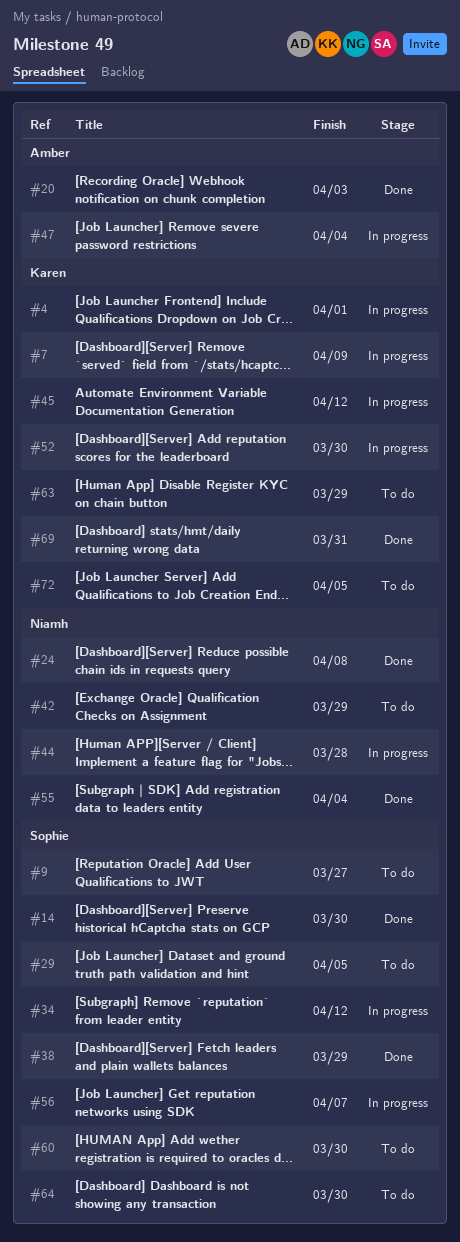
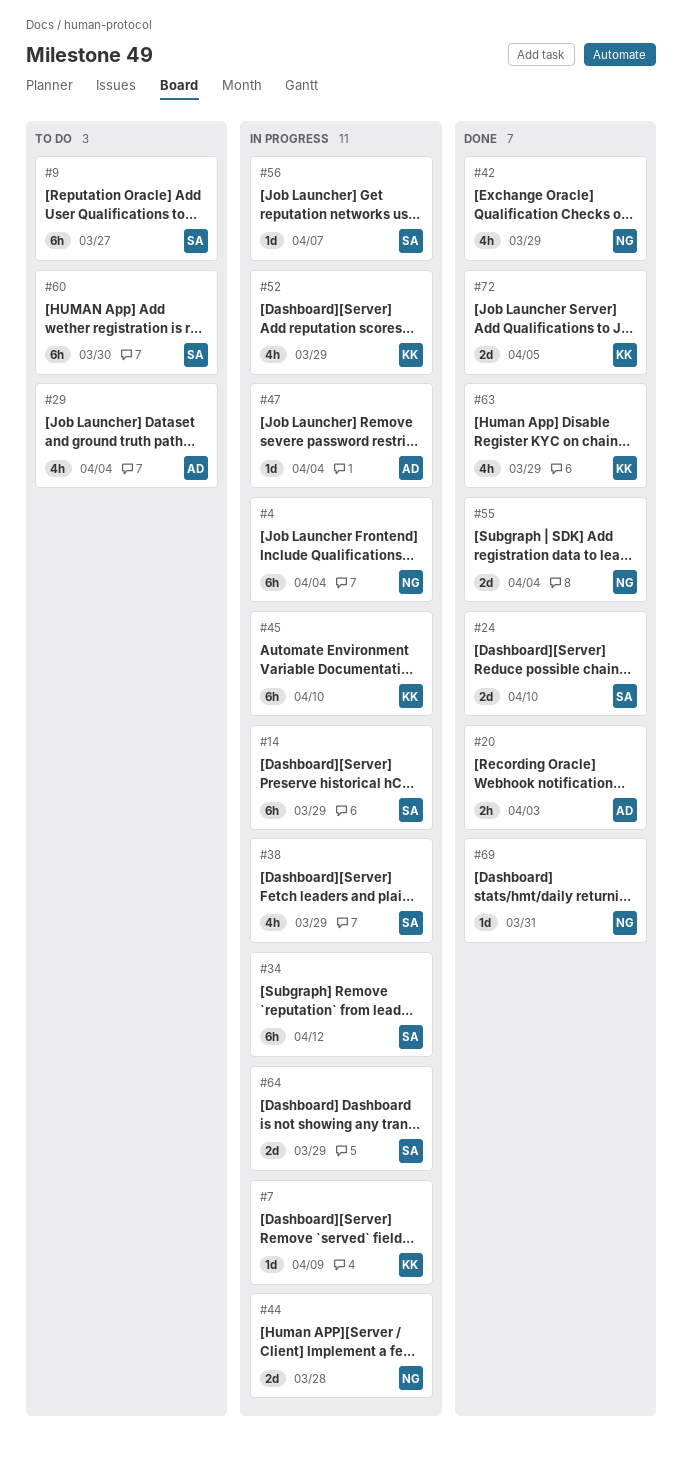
#4, owner: Karen -> Niamh
#4, due: Apr 1 -> Apr 4
#14, status: Done -> In progress
#14, due: Mar 30 -> Mar 29
#24, owner: Niamh -> Sophie
#24, due: Apr 8 -> Apr 10
#29, owner: Sophie -> Amber
#29, due: Apr 5 -> Apr 4
#38, status: Done -> In progress
#42, status: To do -> Done
#45, due: Apr 12 -> Apr 10
#52, due: Mar 30 -> Mar 29
#63, status: To do -> Done
#64, status: To do -> In progress
#64, due: Mar 30 -> Mar 29
#69, owner: Karen -> Niamh
#72, status: To do -> Done

